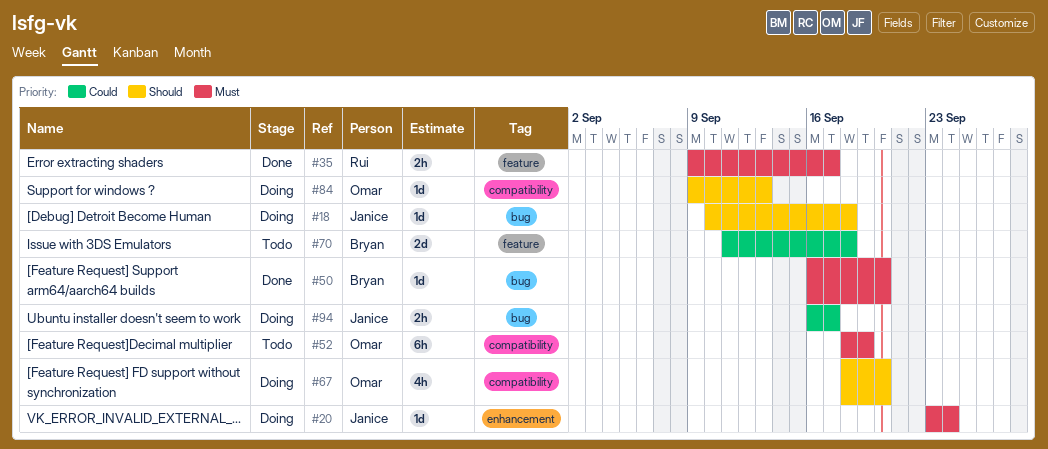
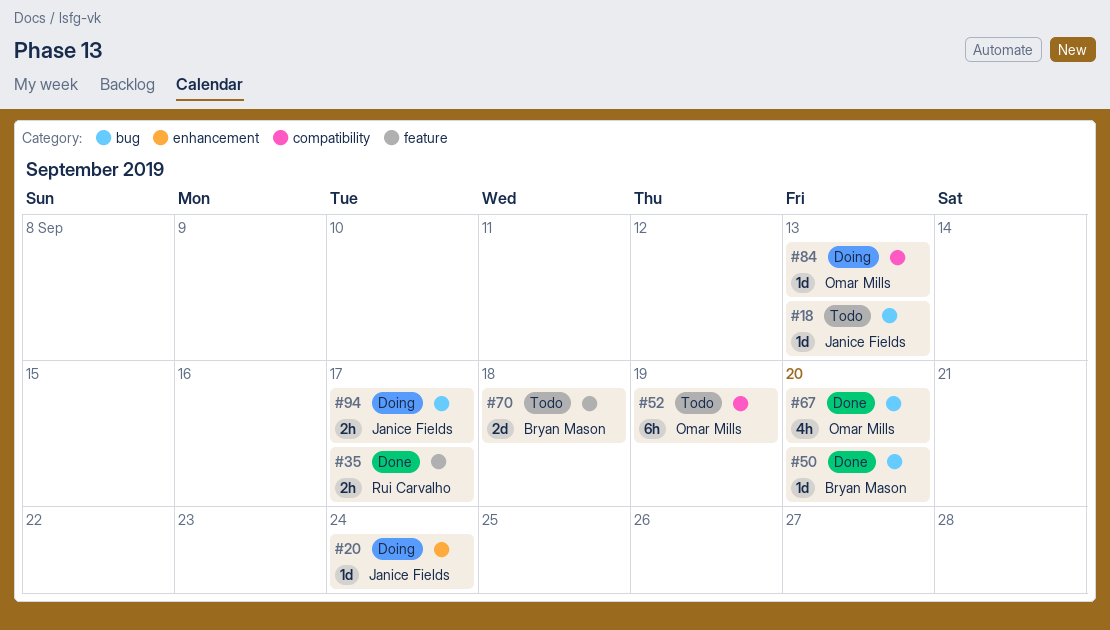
#18, status: Doing -> Todo
#18, due: Sep 18 -> Sep 13
#67, status: Doing -> Done
#67, label: compatibility -> bug

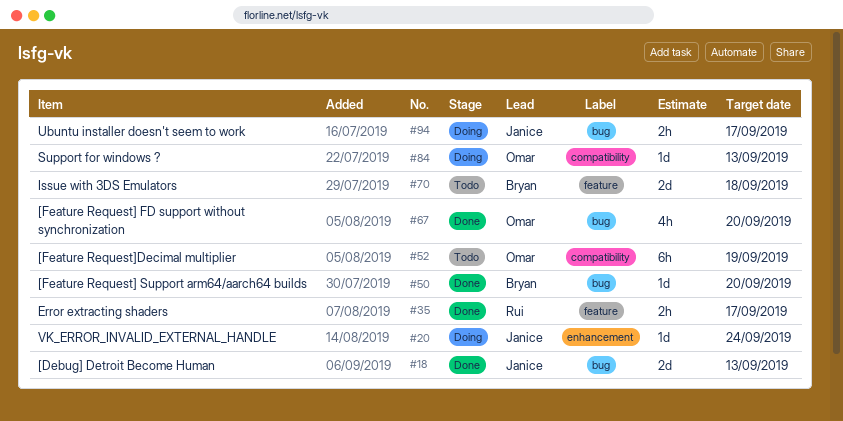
#18, status: Todo -> Done
#18, estimate: 1d -> 2d

